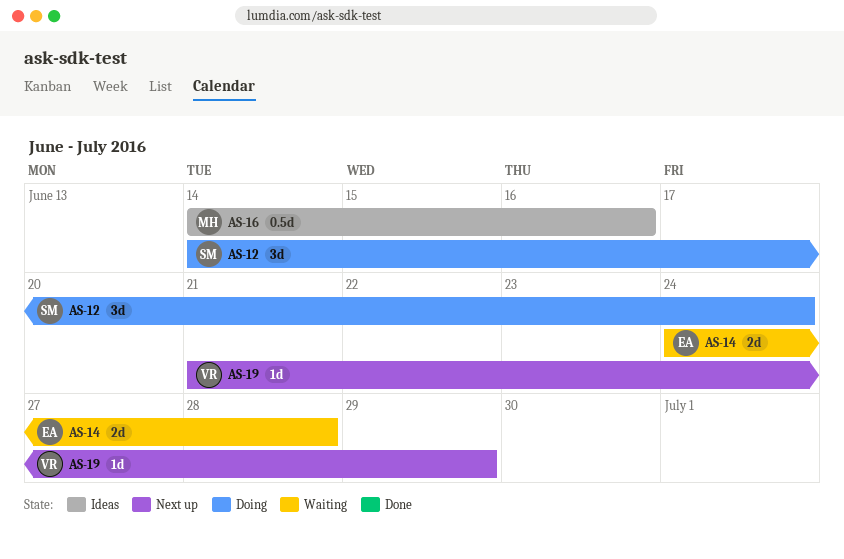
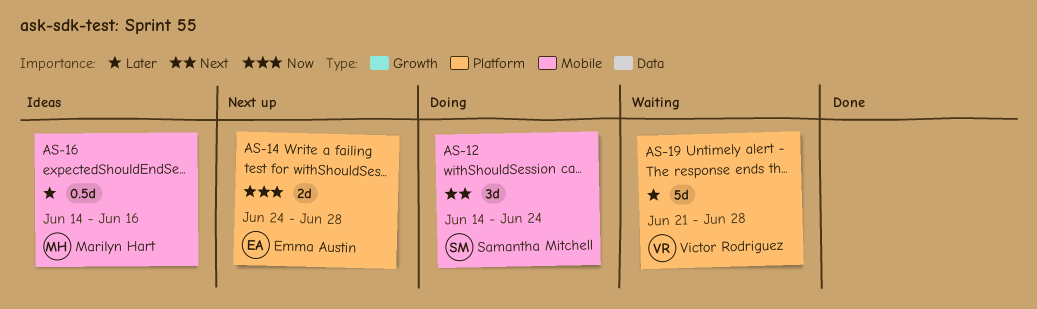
AS-14, status: Waiting -> Next up
AS-19, status: Next up -> Waiting
AS-19, estimate: 1d -> 5d
AS-19, due: Jun 29 -> Jun 28

